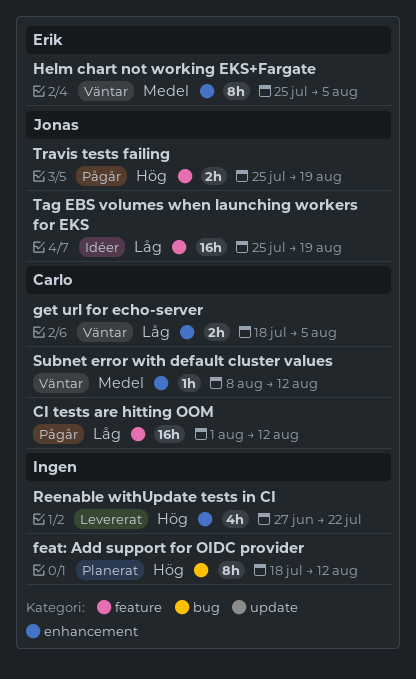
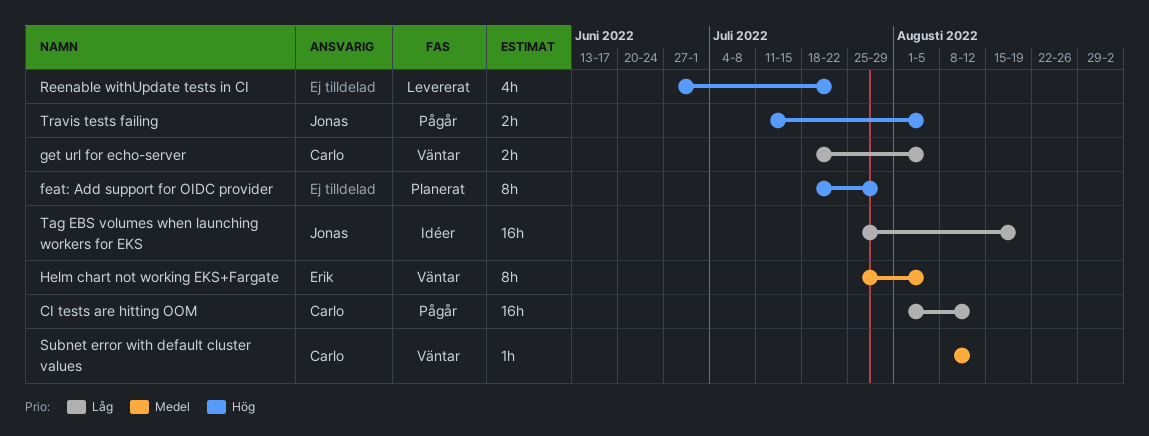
feat: Add support for OIDC provider, due: Aug 12 -> Jul 29
Travis tests failing, start: Jul 25 -> Jul 11
Travis tests failing, due: Aug 19 -> Aug 5

